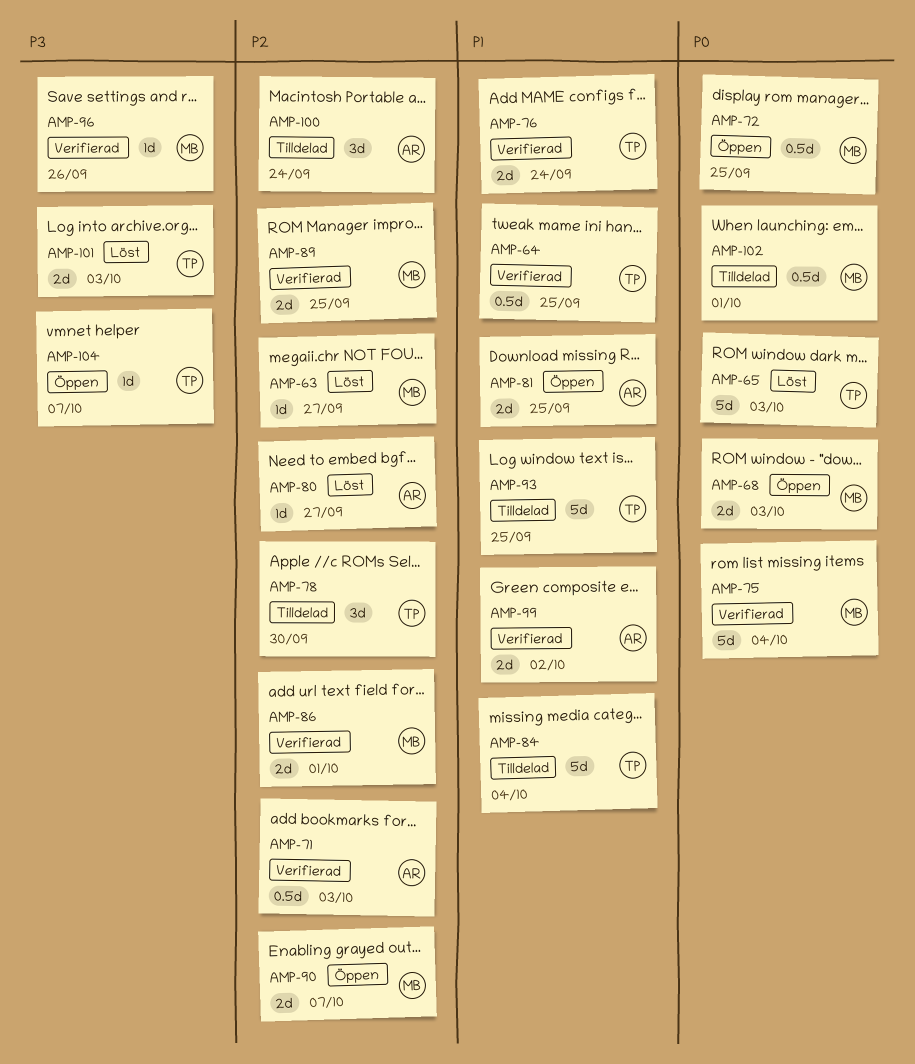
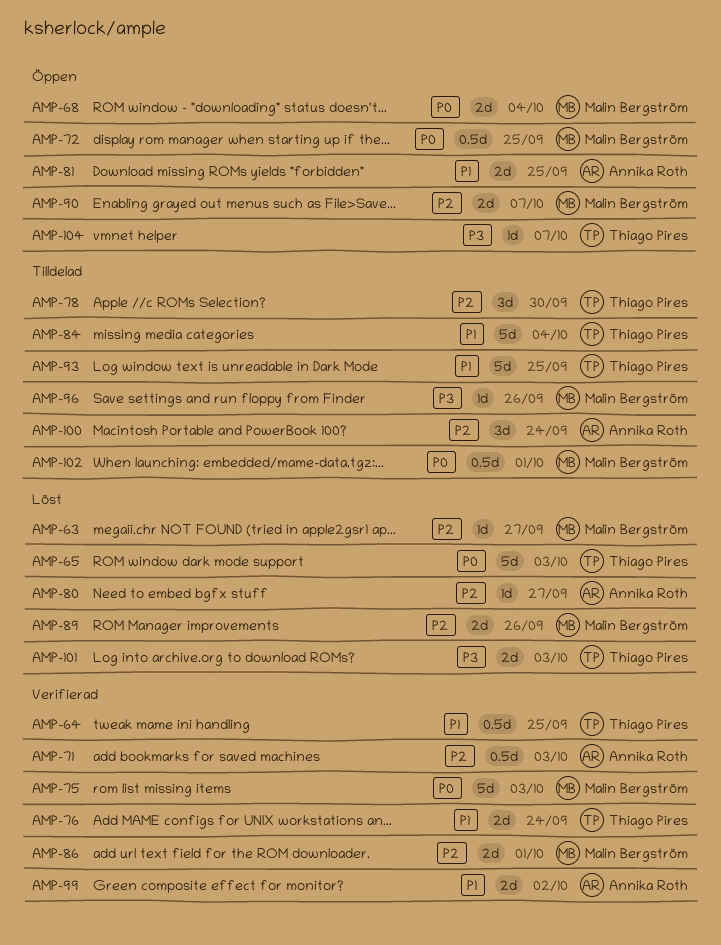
AMP-68, due: Oct 3 -> Oct 4
AMP-75, due: Oct 4 -> Oct 3
AMP-89, status: Verifierad -> Löst
AMP-89, due: Sep 25 -> Sep 26
AMP-96, status: Verifierad -> Tilldelad

